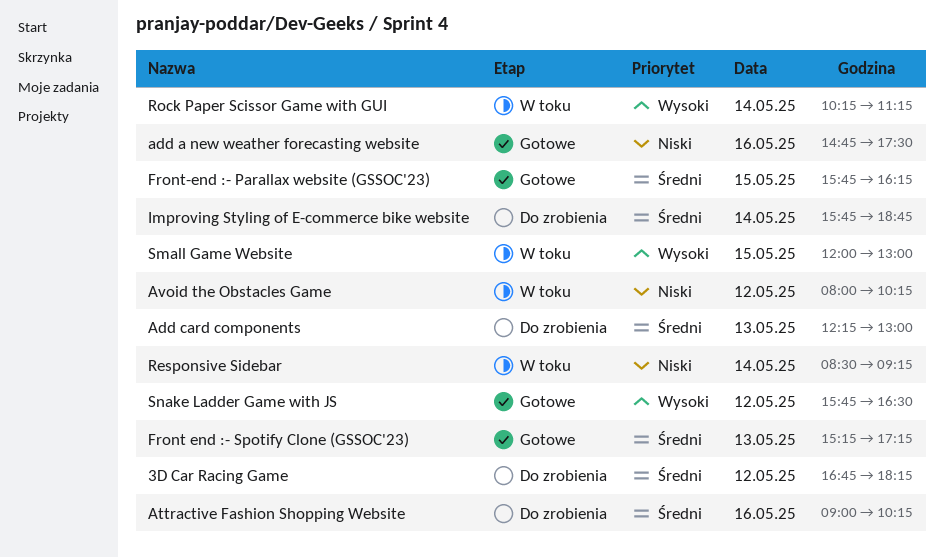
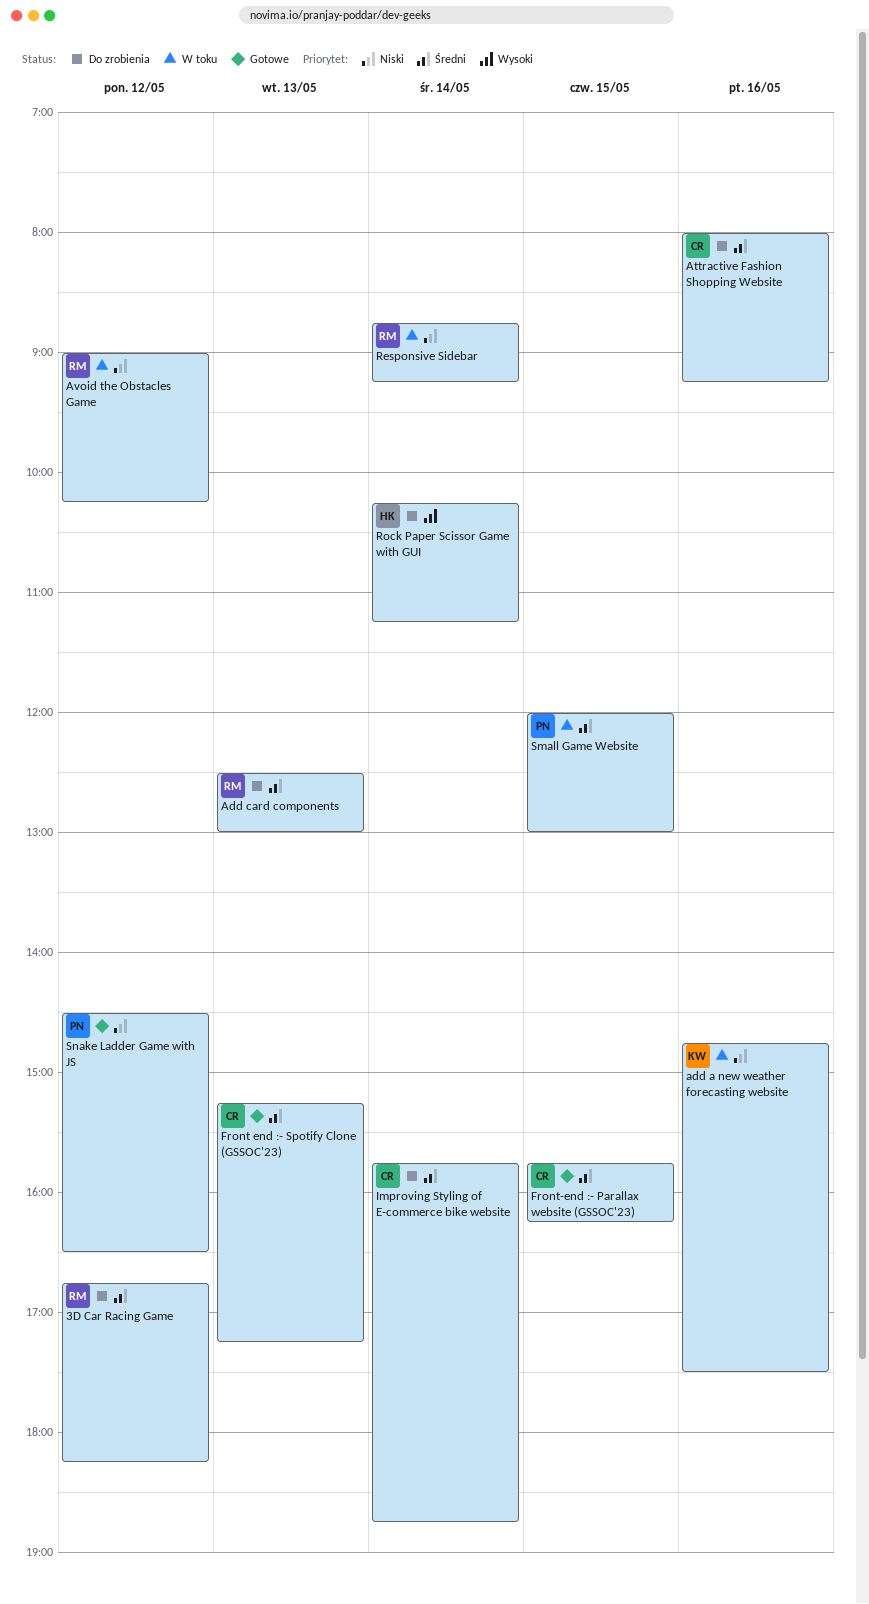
add a new weather forecasting website, status: Gotowe -> W toku
Add card components, begins: 12:15 -> 12:30
Attractive Fashion Shopping Website, begins: 09:00 -> 08:00
Attractive Fashion Shopping Website, ends: 10:15 -> 09:15
Avoid the Obstacles Game, begins: 08:00 -> 09:00
Responsive Sidebar, begins: 08:30 -> 08:45
Rock Paper Scissor Game with GUI, status: W toku -> Do zrobienia
Small Game Website, priority: Wysoki -> Średni
Snake Ladder Game with JS, priority: Wysoki -> Niski
Snake Ladder Game with JS, begins: 15:45 -> 14:30

